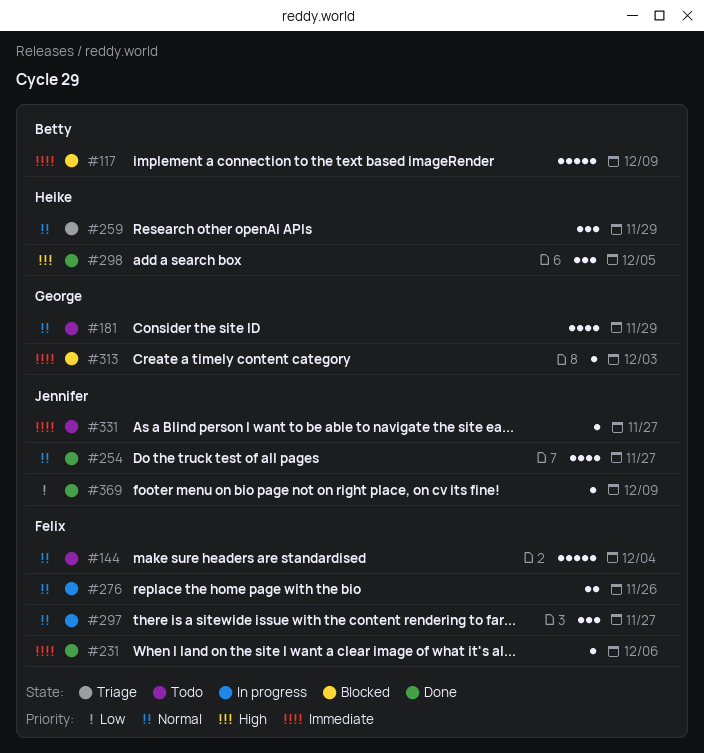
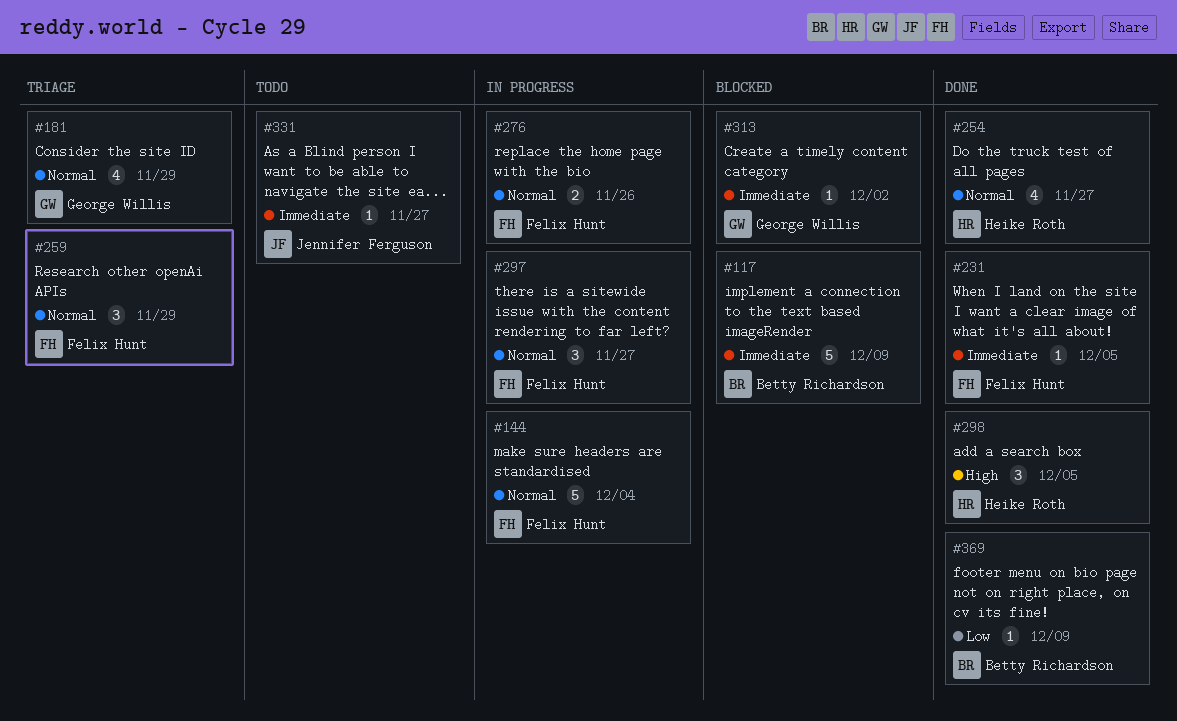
#144, status: Todo -> In progress
#181, status: Todo -> Triage
#231, due: Dec 6 -> Dec 5
#254, owner: Jennifer Ferguson -> Heike Roth
#259, owner: Heike Roth -> Felix Hunt
#313, due: Dec 3 -> Dec 2
#369, owner: Jennifer Ferguson -> Betty Richardson

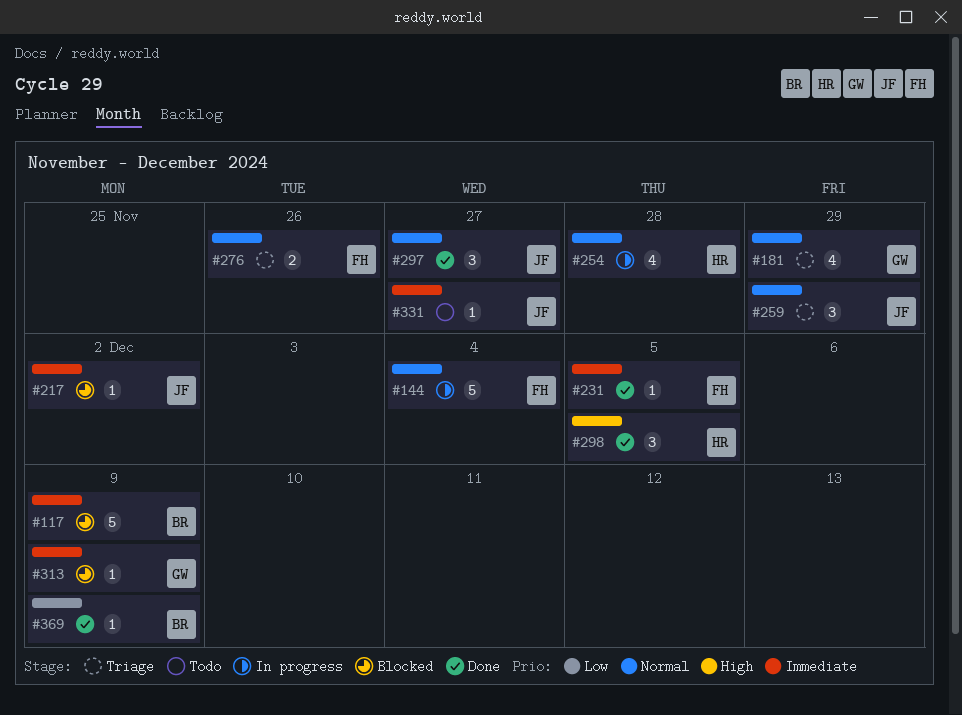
#217: none -> present
#254, status: Done -> In progress
#254, due: Nov 27 -> Nov 28
#259, owner: Felix Hunt -> Jennifer Ferguson
#276, status: In progress -> Triage
#297, status: In progress -> Done
#297, owner: Felix Hunt -> Jennifer Ferguson
#313, due: Dec 2 -> Dec 9

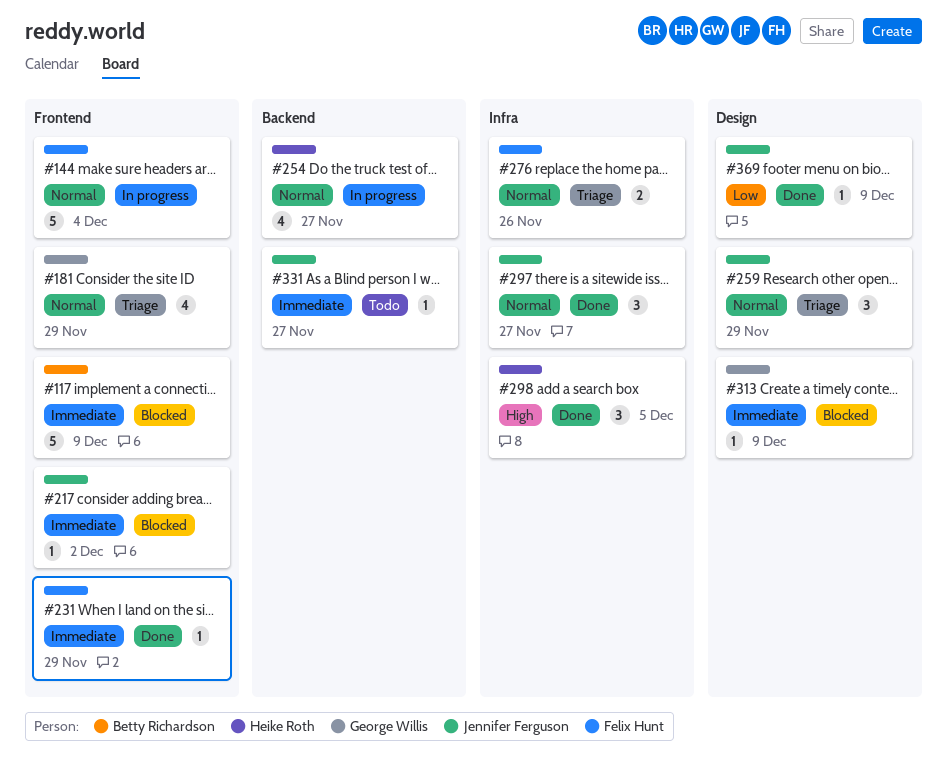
#231, due: Dec 5 -> Nov 29
#254, due: Nov 28 -> Nov 27
#369, owner: Betty Richardson -> Jennifer Ferguson

